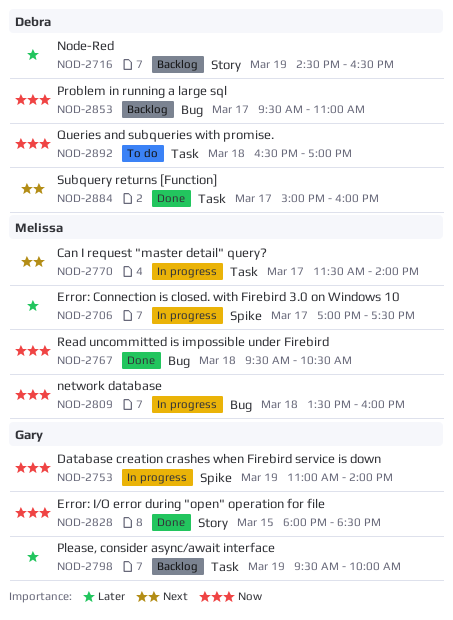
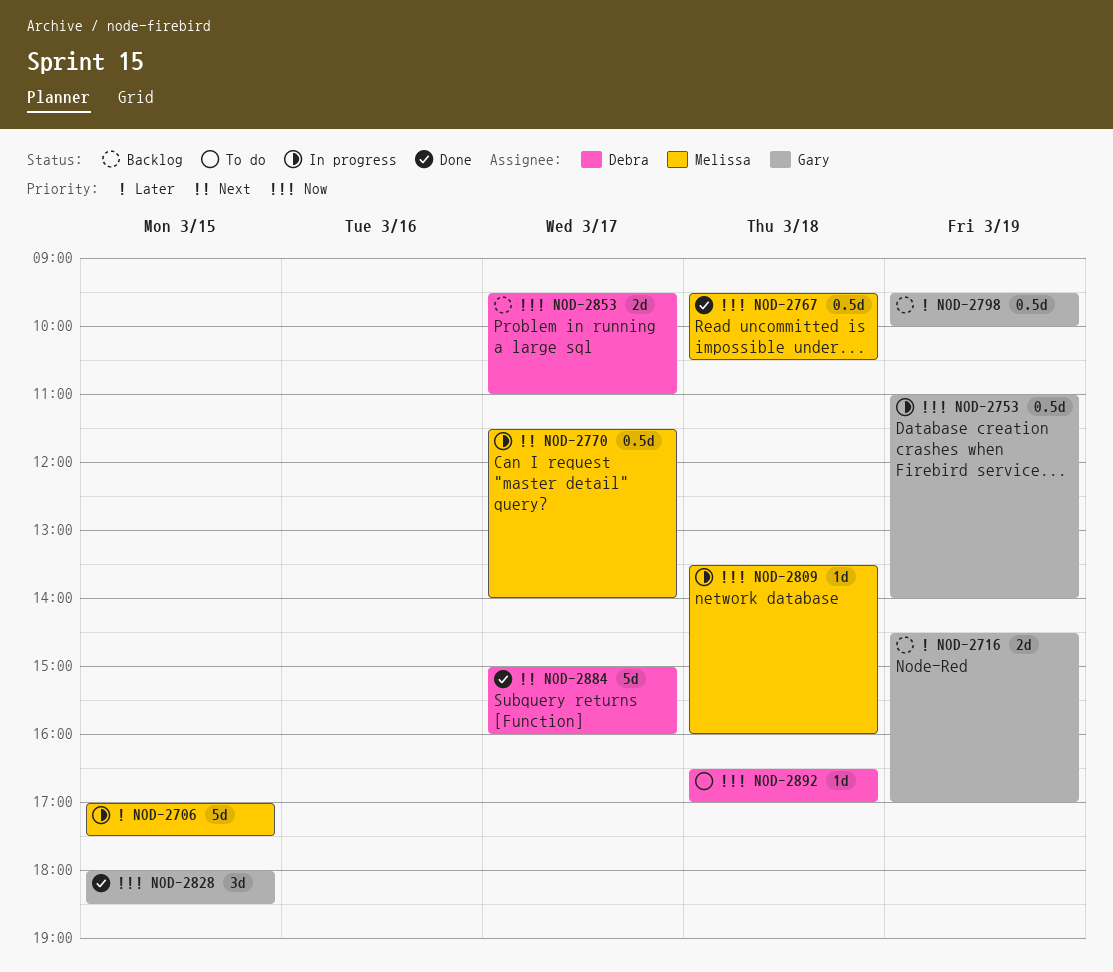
NOD-2706, day: Mar 17 -> Mar 15
NOD-2716, owner: Debra -> Gary
NOD-2716, ends: 16:30 -> 17:00

